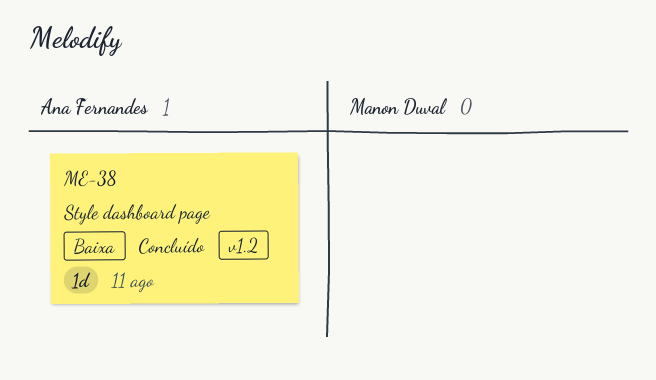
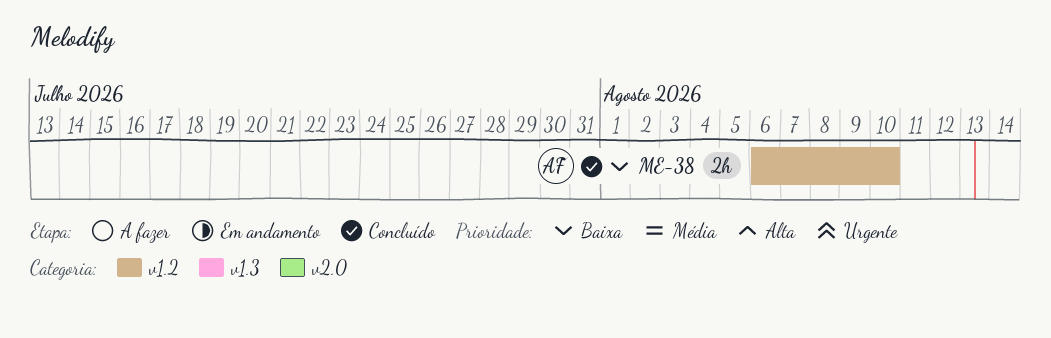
ME-38, estimate: 1d -> 2h
ME-38, due: Aug 11 -> Aug 10

